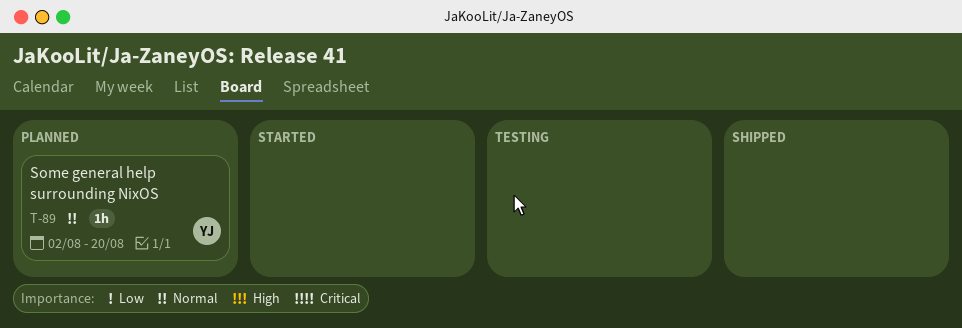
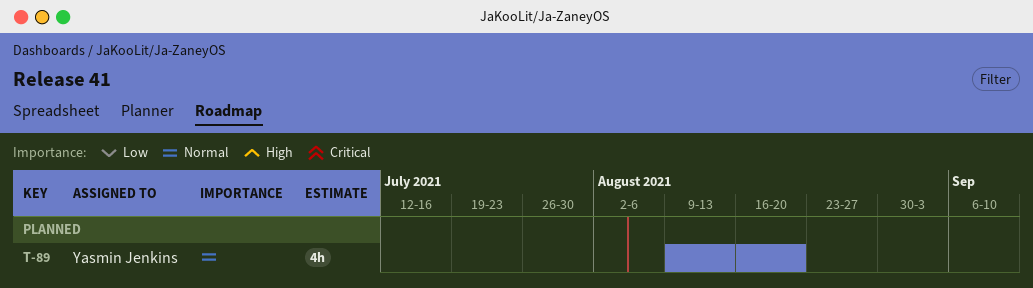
T-89, estimate: 1h -> 4h
T-89, start: Aug 2 -> Aug 9

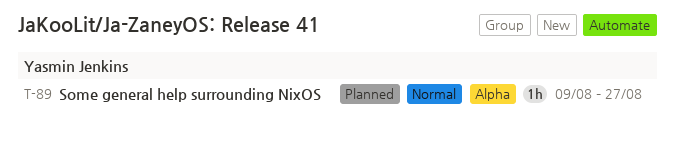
T-89, estimate: 4h -> 1h
T-89, due: Aug 20 -> Aug 27

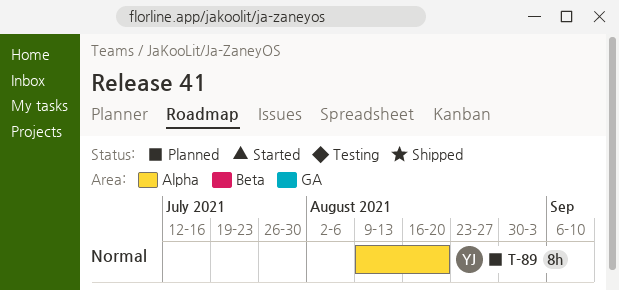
T-89, estimate: 1h -> 8h
T-89, due: Aug 27 -> Aug 20

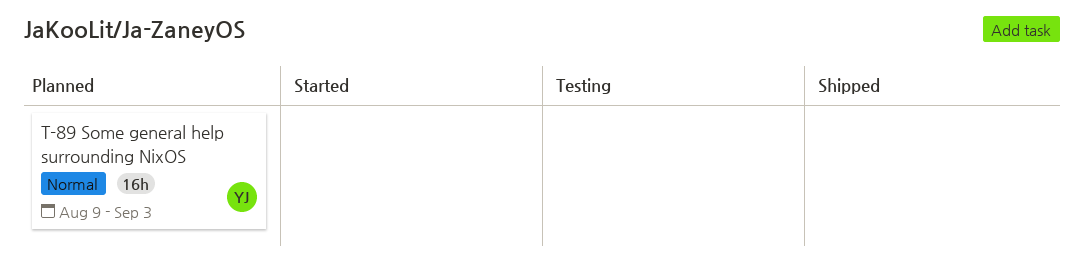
T-89, estimate: 8h -> 16h
T-89, due: Aug 20 -> Sep 3

